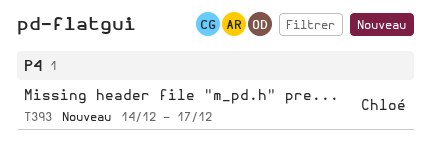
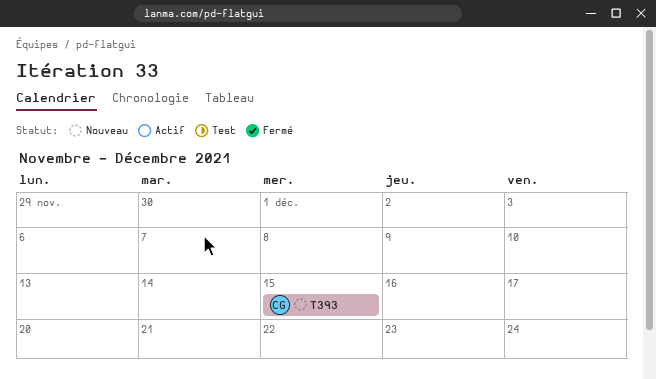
T393, start: Dec 14 -> Dec 15
T393, due: Dec 17 -> Dec 15

